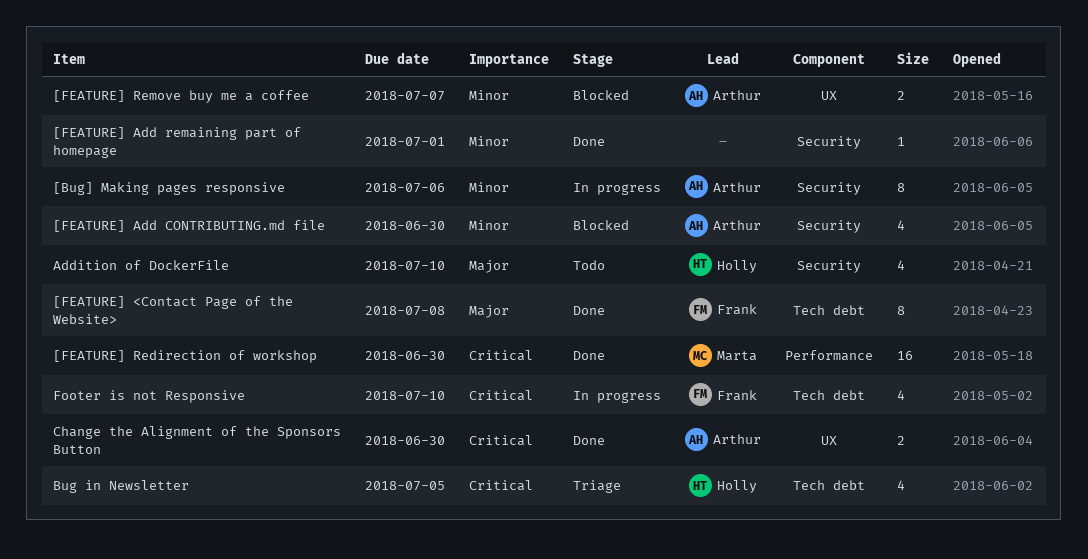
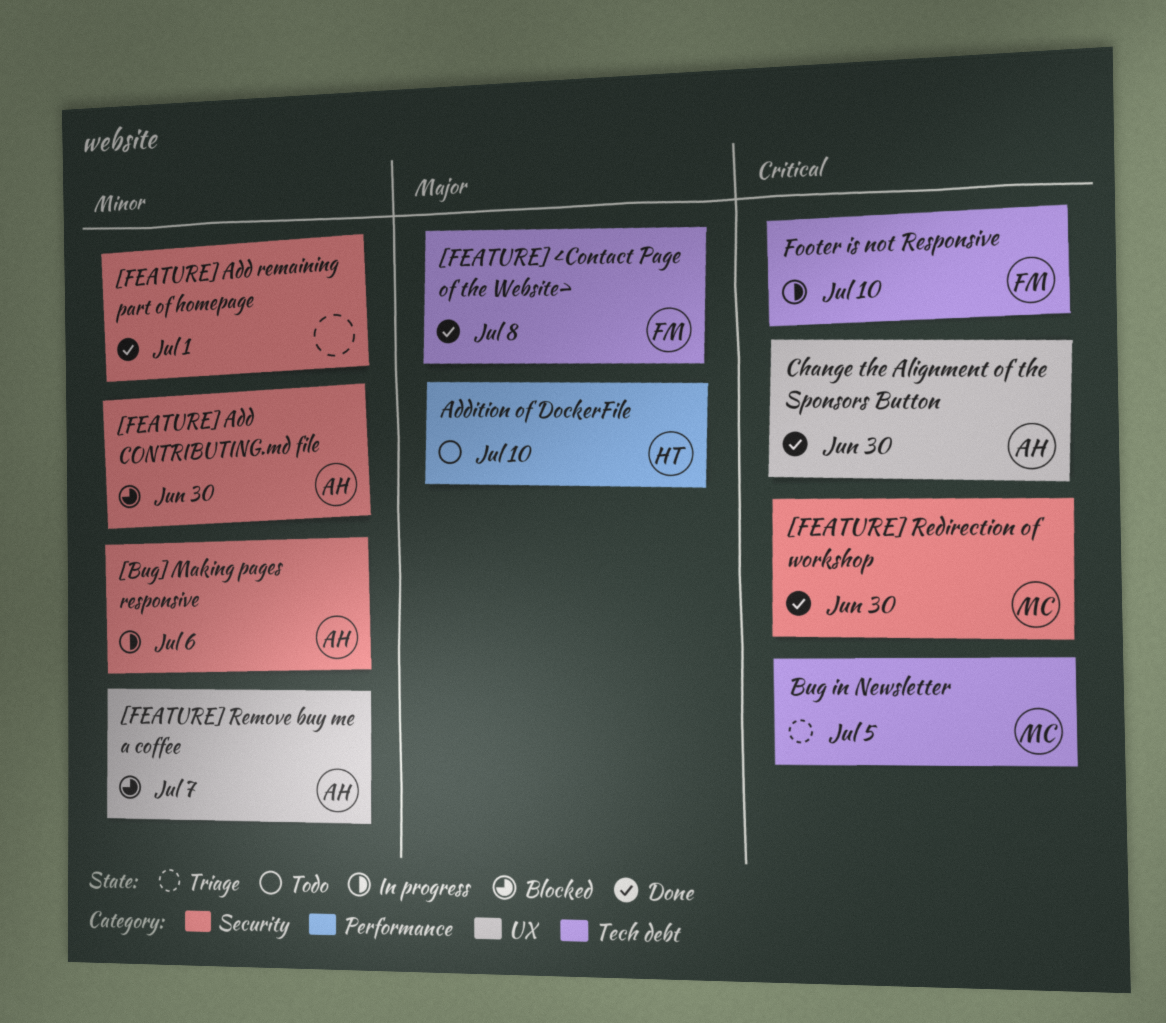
[FEATURE] Redirection of workshop, label: Performance -> Security
Addition of DockerFile, label: Security -> Performance
Bug in Newsletter, owner: Holly -> Marta

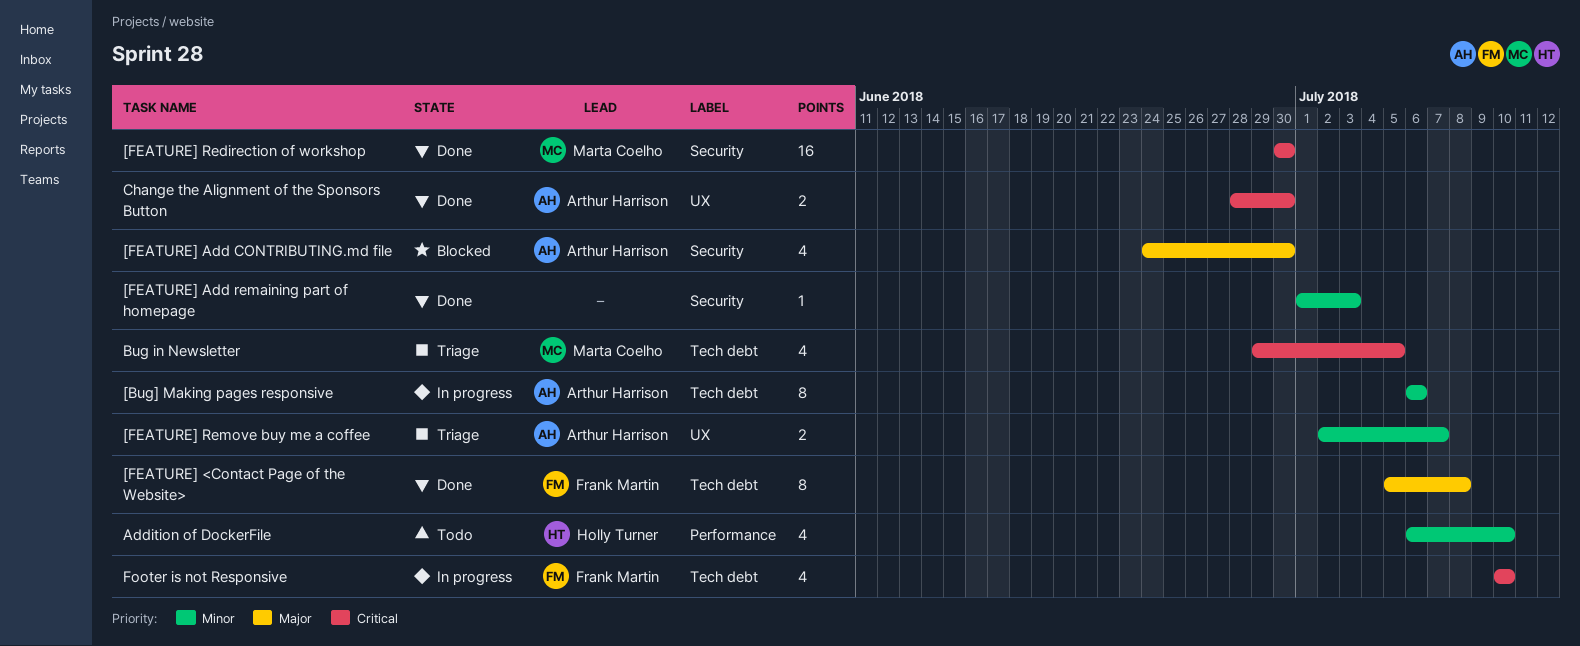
[Bug] Making pages responsive, label: Security -> Tech debt
[FEATURE] Add CONTRIBUTING.md file, priority: Minor -> Major
[FEATURE] Add remaining part of homepage, due: Jul 1 -> Jul 3
[FEATURE] Remove buy me a coffee, status: Blocked -> Triage
Addition of DockerFile, priority: Major -> Minor

